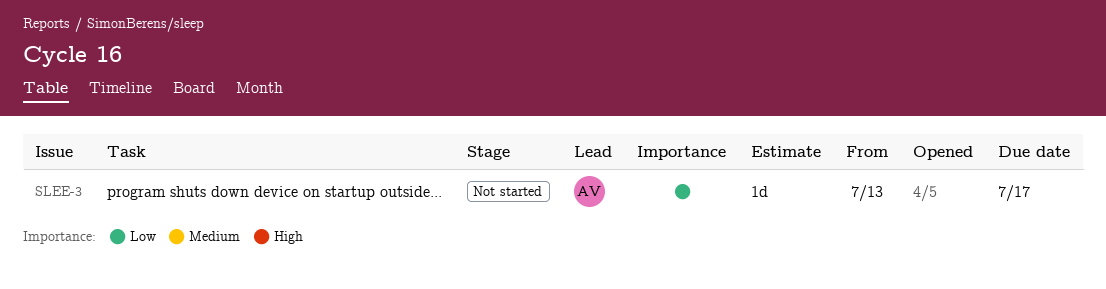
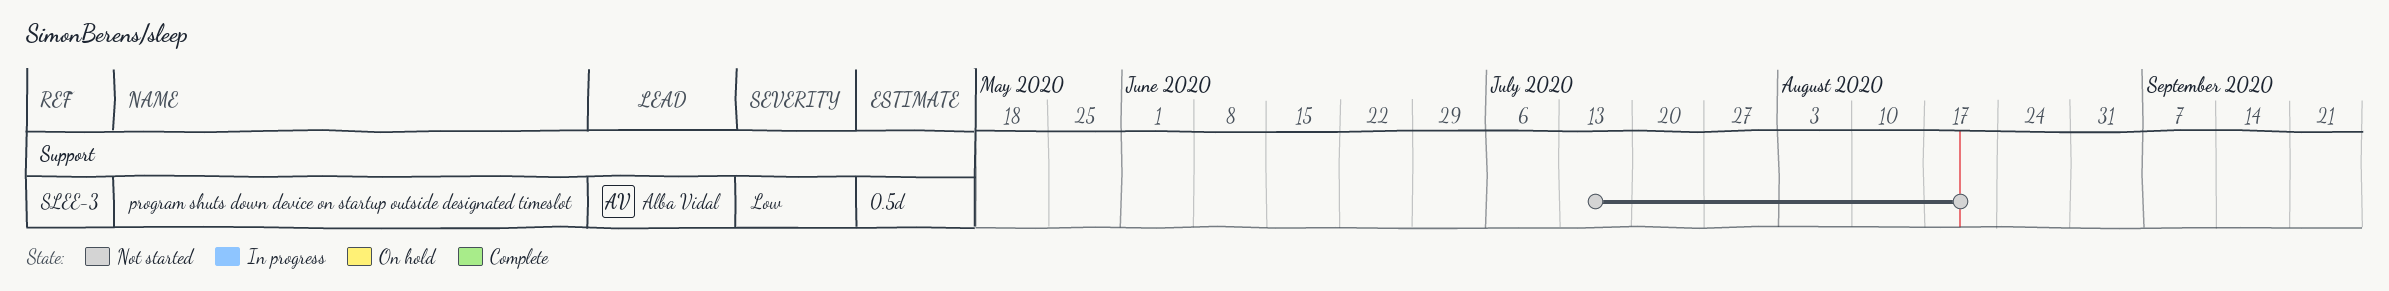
SLEE-3, estimate: 1d -> 0.5d
SLEE-3, due: Jul 17 -> Aug 21

